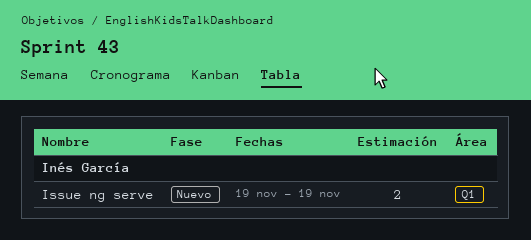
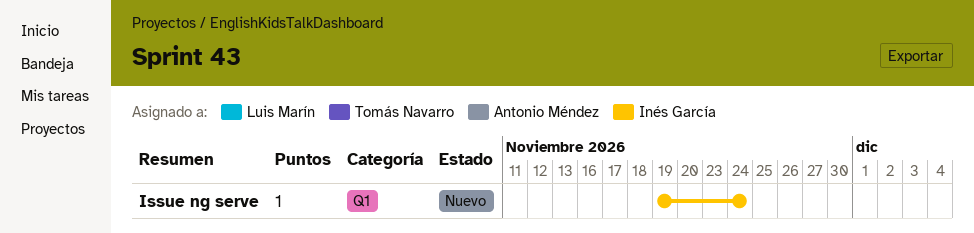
Issue ng serve, estimate: 2 -> 1
Issue ng serve, due: Nov 19 -> Nov 24

